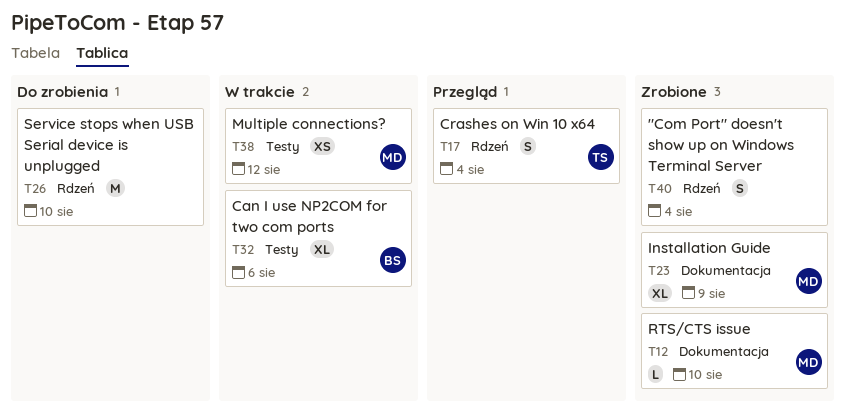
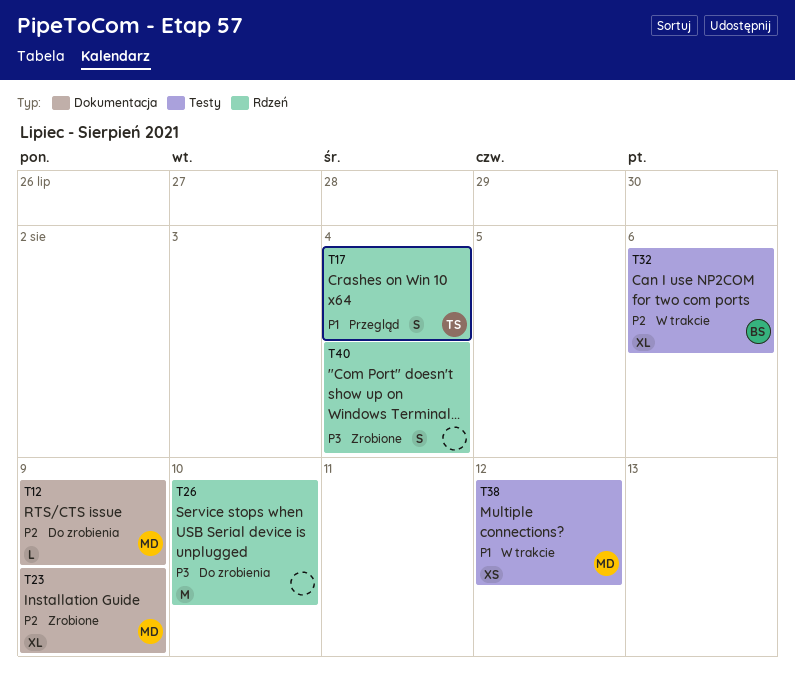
T12, status: Zrobione -> Do zrobienia
T12, due: Aug 10 -> Aug 9

